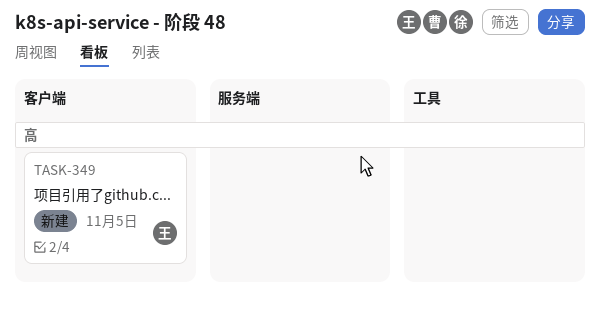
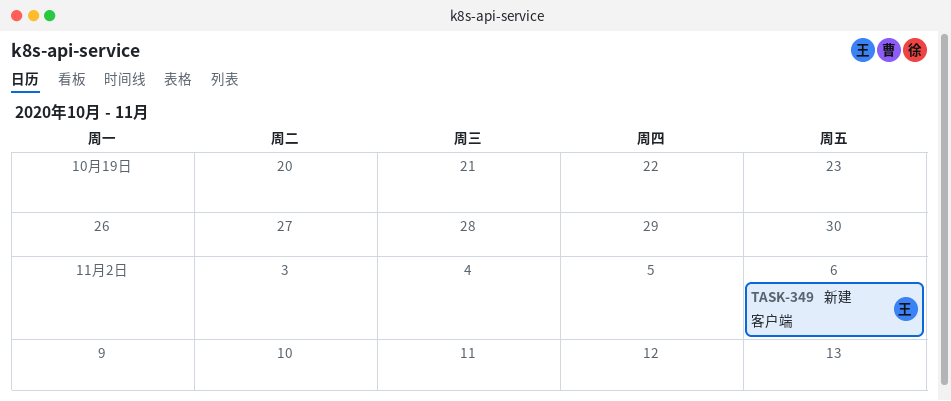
TASK-349, due: Nov 5 -> Nov 6

